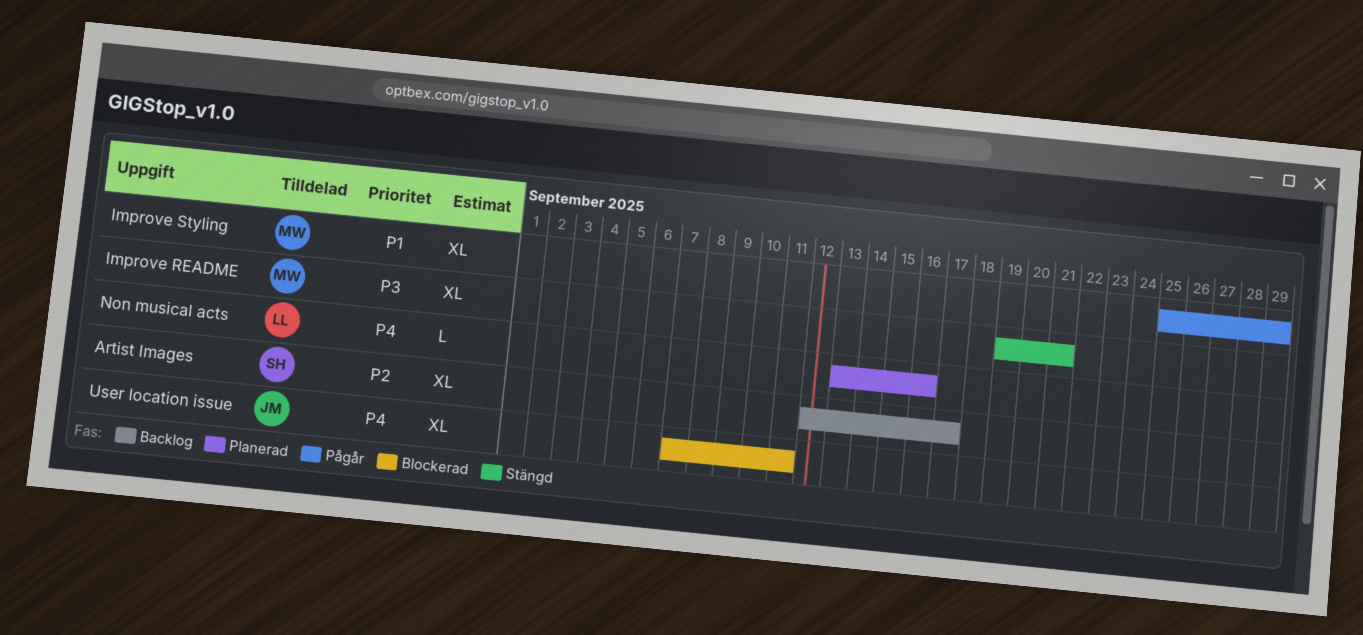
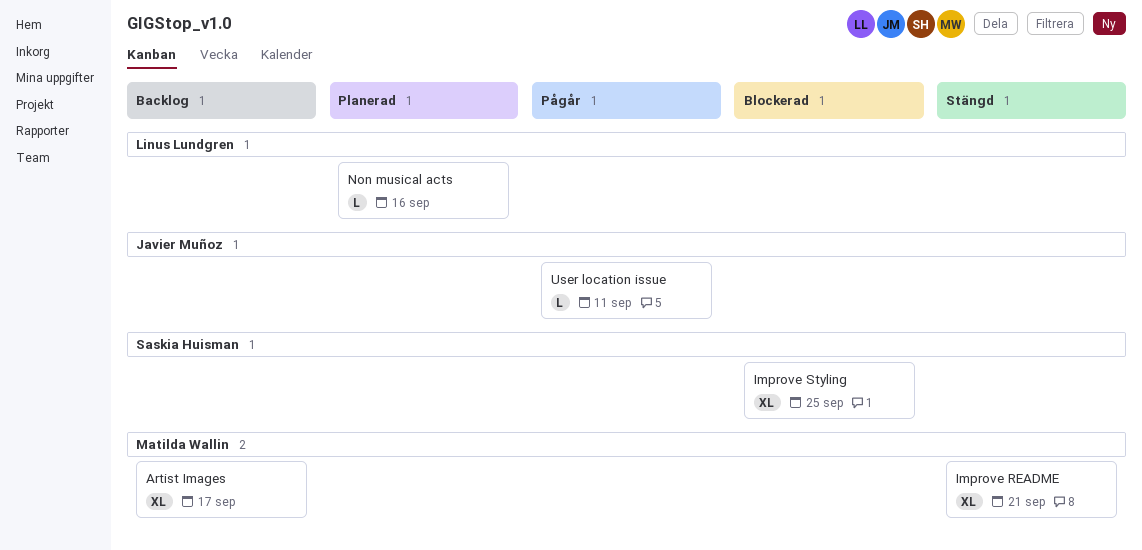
Artist Images, owner: Saskia Huisman -> Matilda Wallin
Improve Styling, status: Pågår -> Blockerad
Improve Styling, owner: Matilda Wallin -> Saskia Huisman
Improve Styling, due: Sep 29 -> Sep 25
User location issue, status: Blockerad -> Pågår
User location issue, estimate: XL -> L

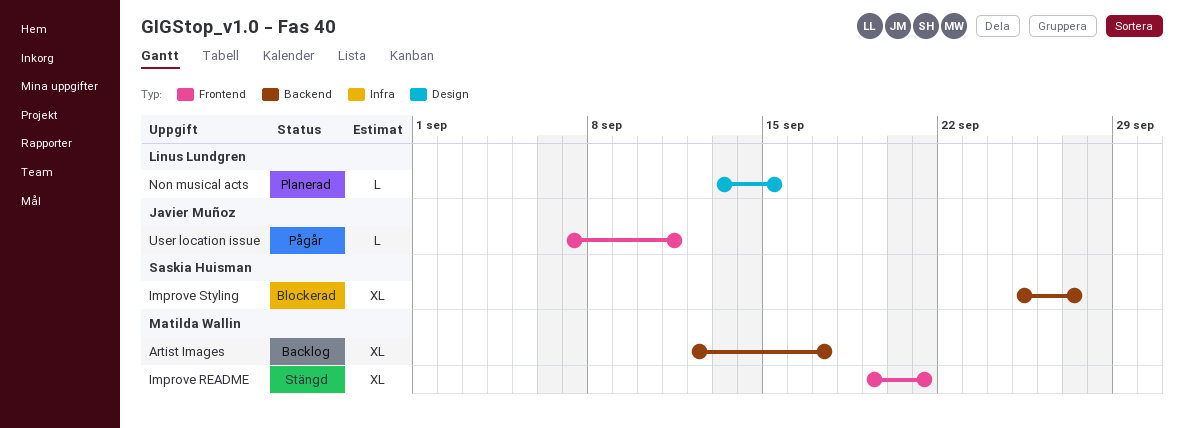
Improve Styling, due: Sep 25 -> Sep 27
Non musical acts, due: Sep 16 -> Sep 15

